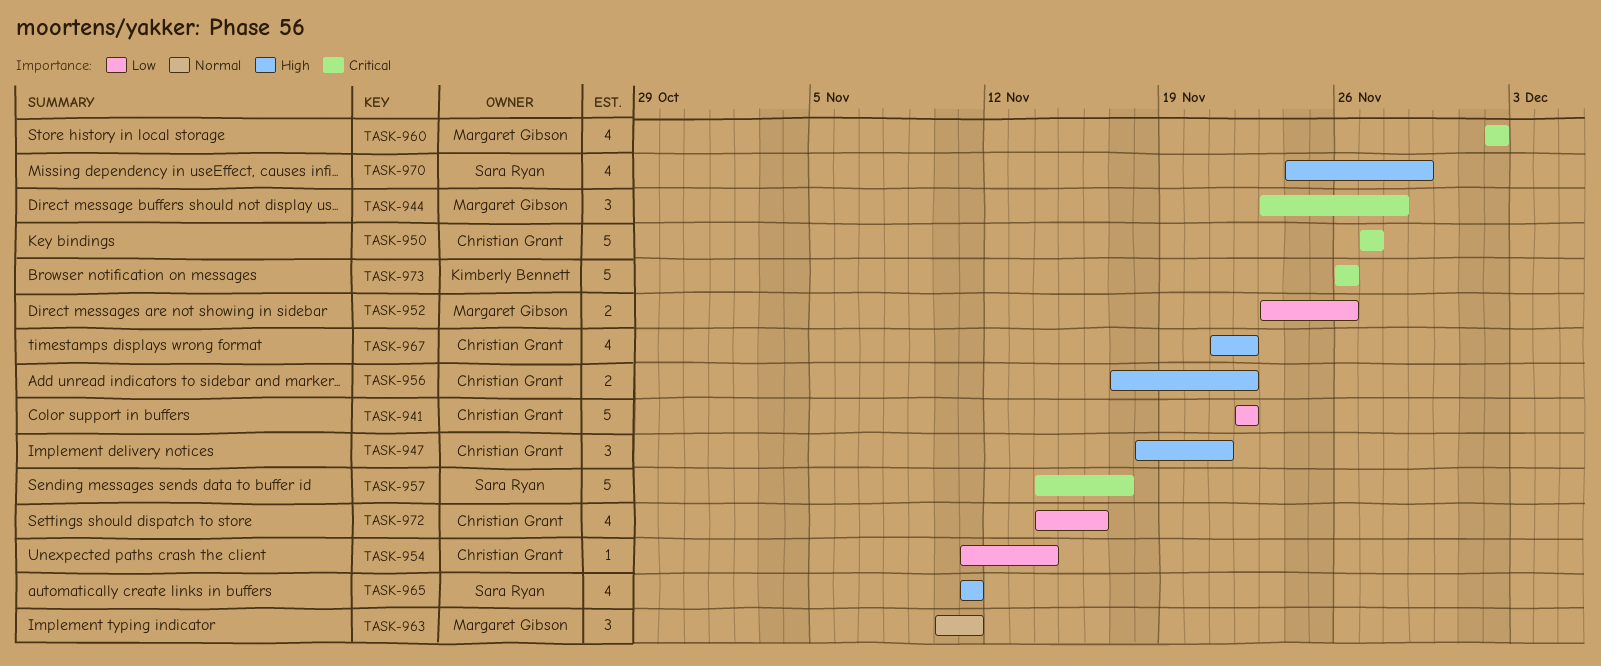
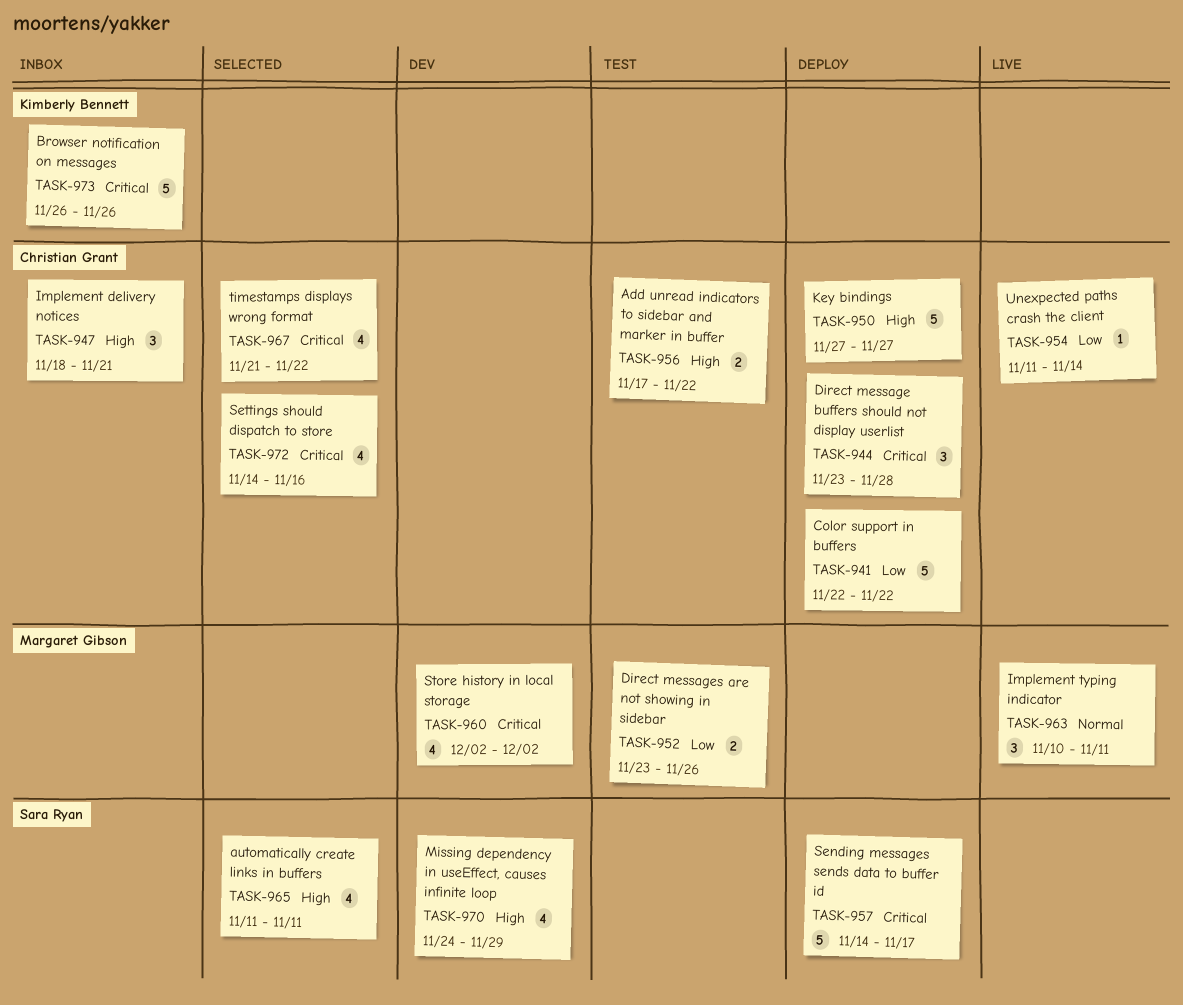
TASK-944, owner: Margaret Gibson -> Christian Grant
TASK-950, priority: Critical -> High
TASK-967, priority: High -> Critical
TASK-972, priority: Low -> Critical

